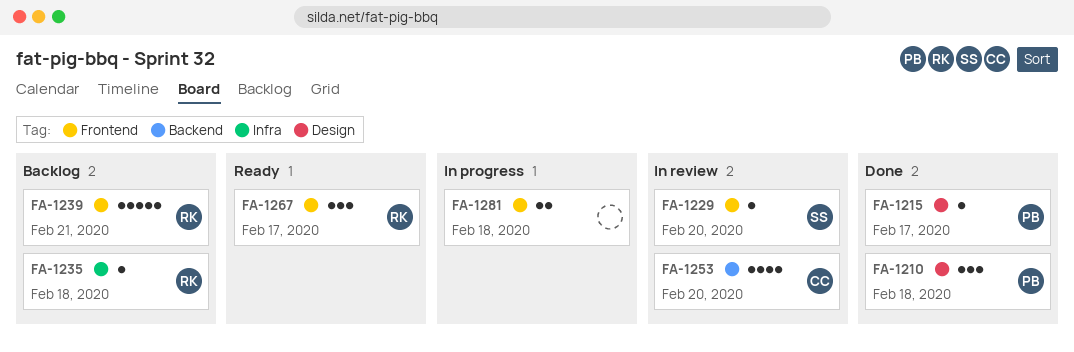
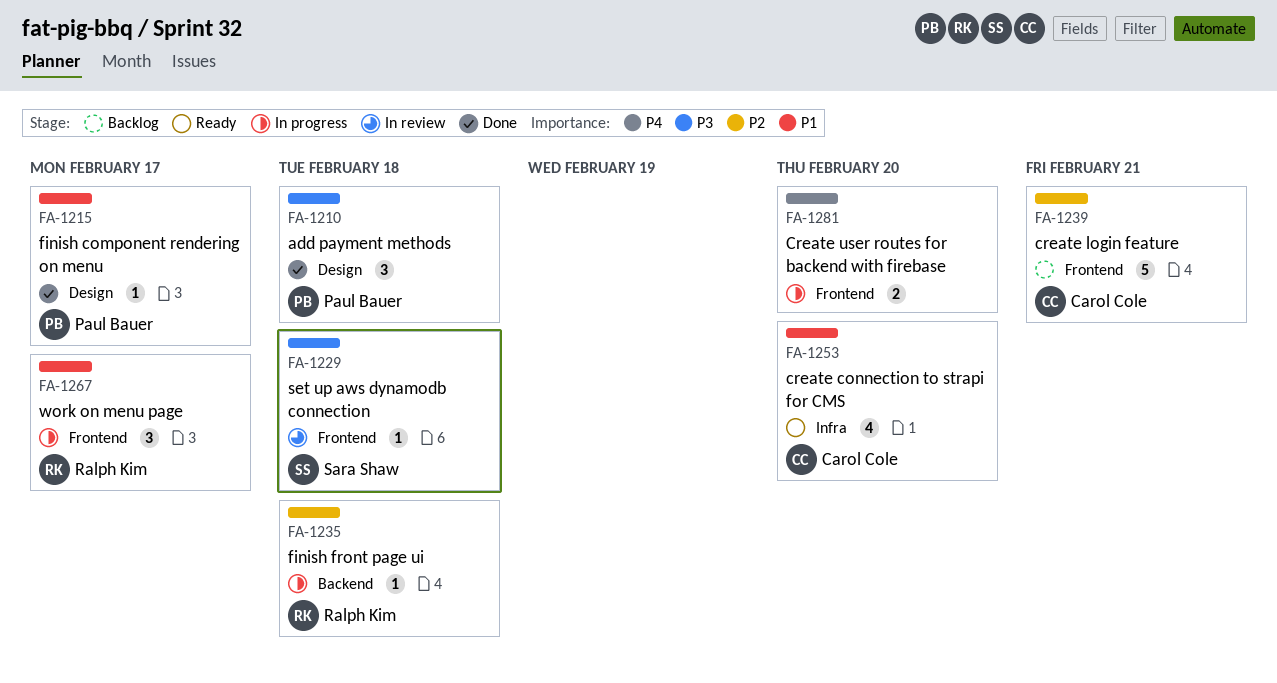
FA-1229, due: Feb 20 -> Feb 18
FA-1235, status: Backlog -> In progress
FA-1235, label: Infra -> Backend
FA-1239, owner: Ralph Kim -> Carol Cole
FA-1253, status: In review -> Ready
FA-1253, label: Backend -> Infra
FA-1267, status: Ready -> In progress
FA-1281, due: Feb 18 -> Feb 20

